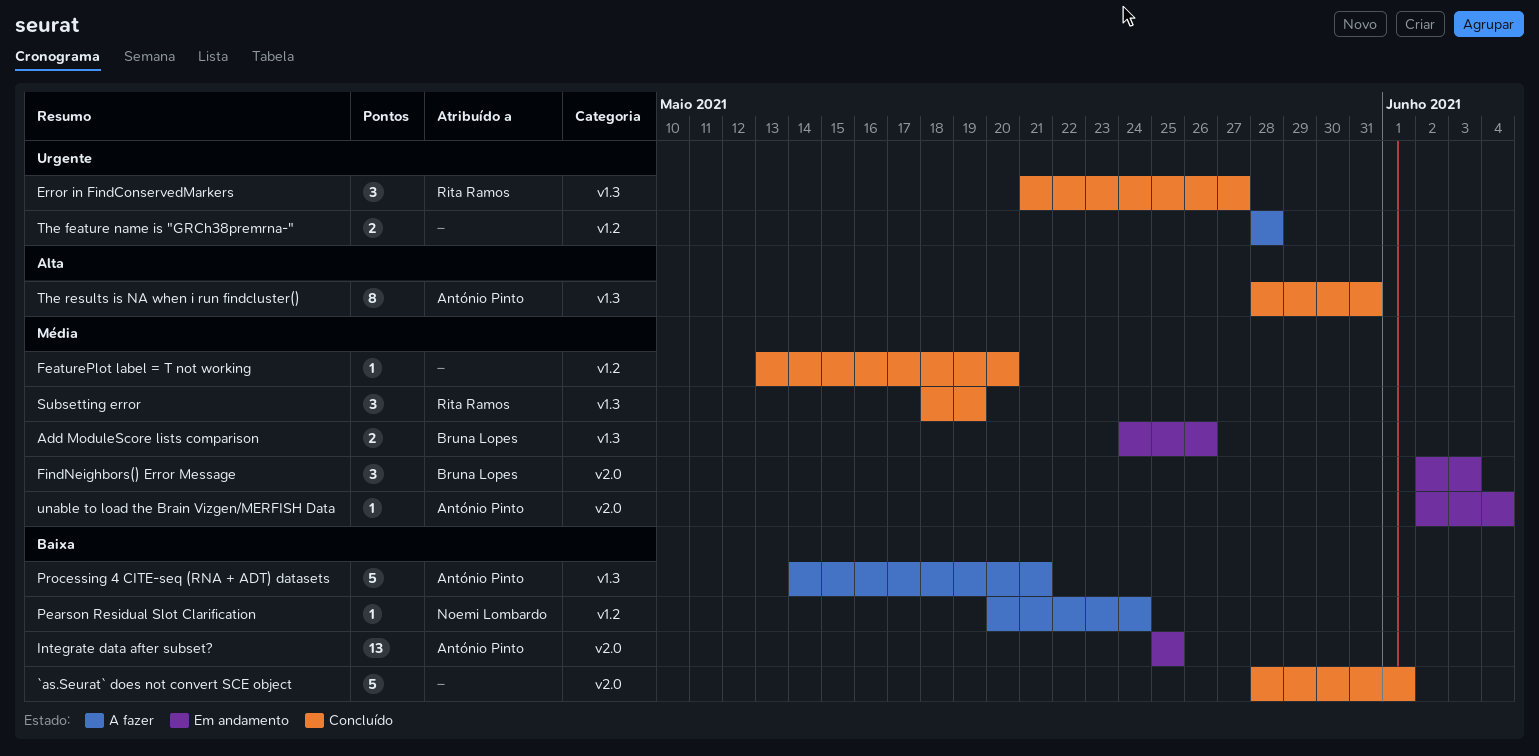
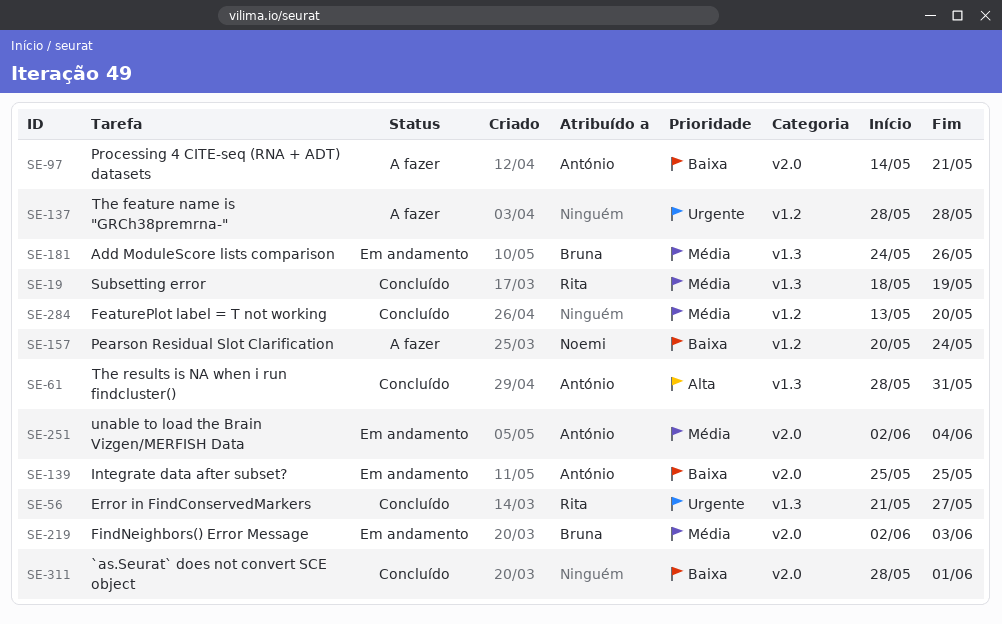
Processing 4 CITE-seq (RNA + ADT) datasets, label: v1.3 -> v2.0

